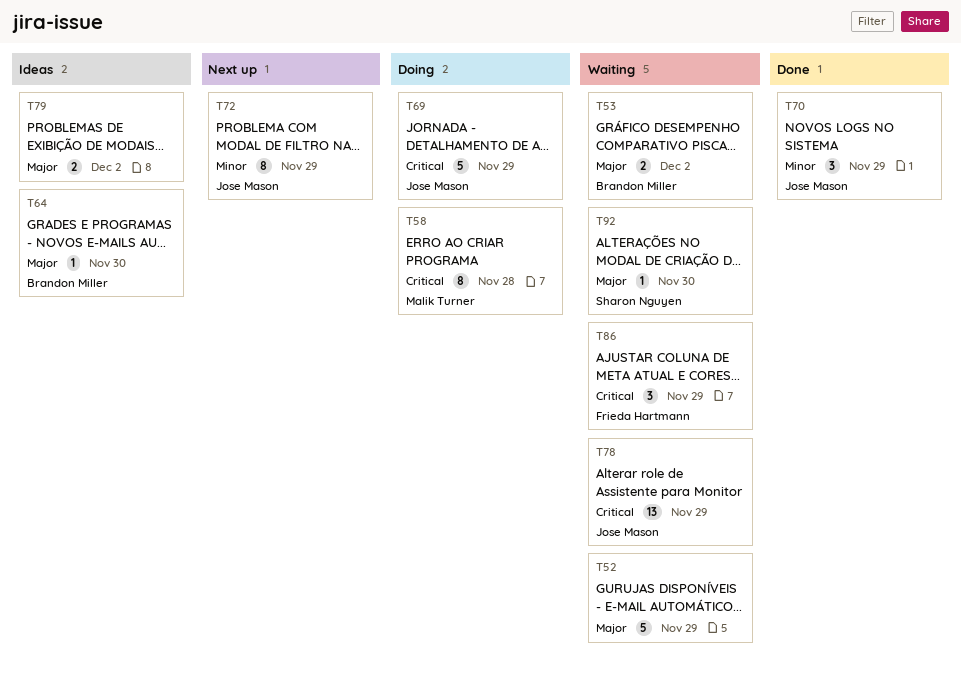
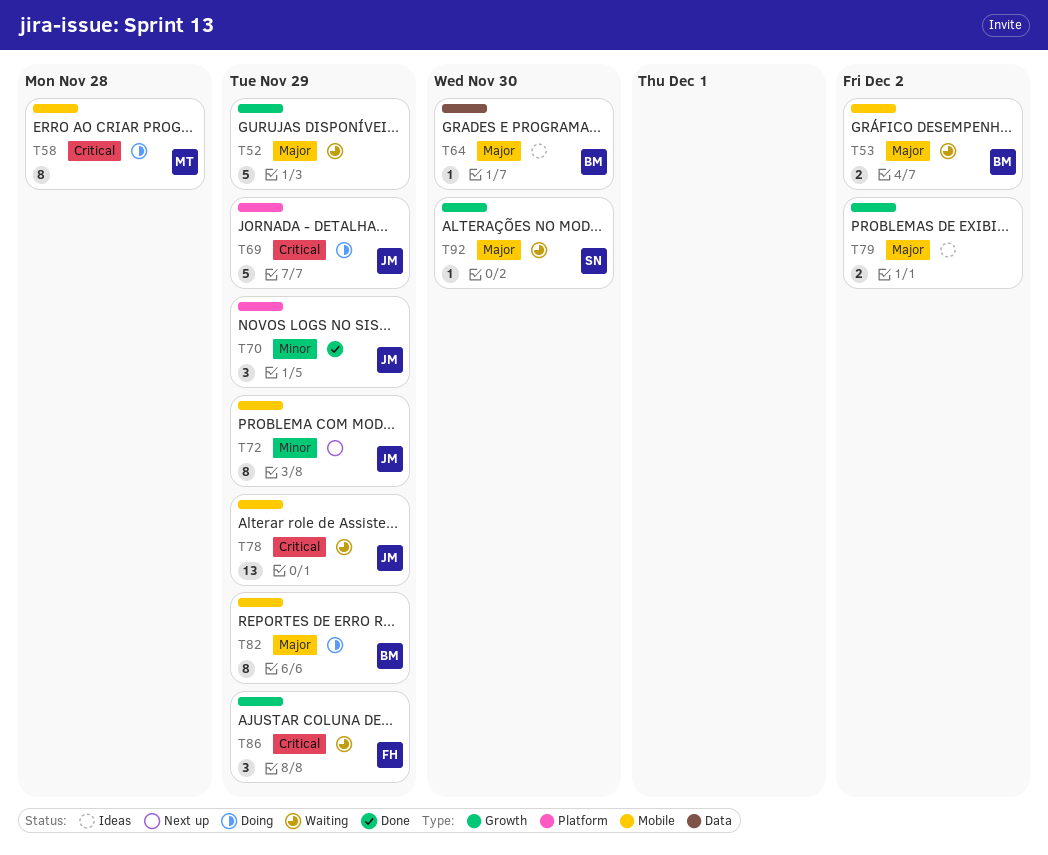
T82: none -> present

